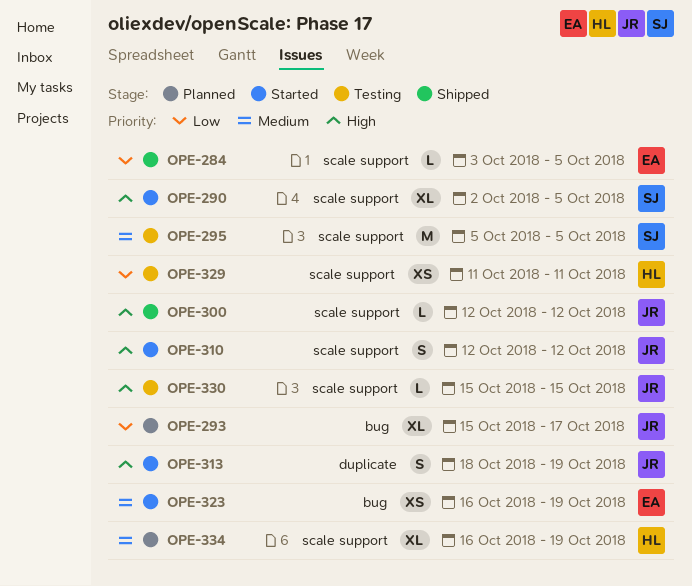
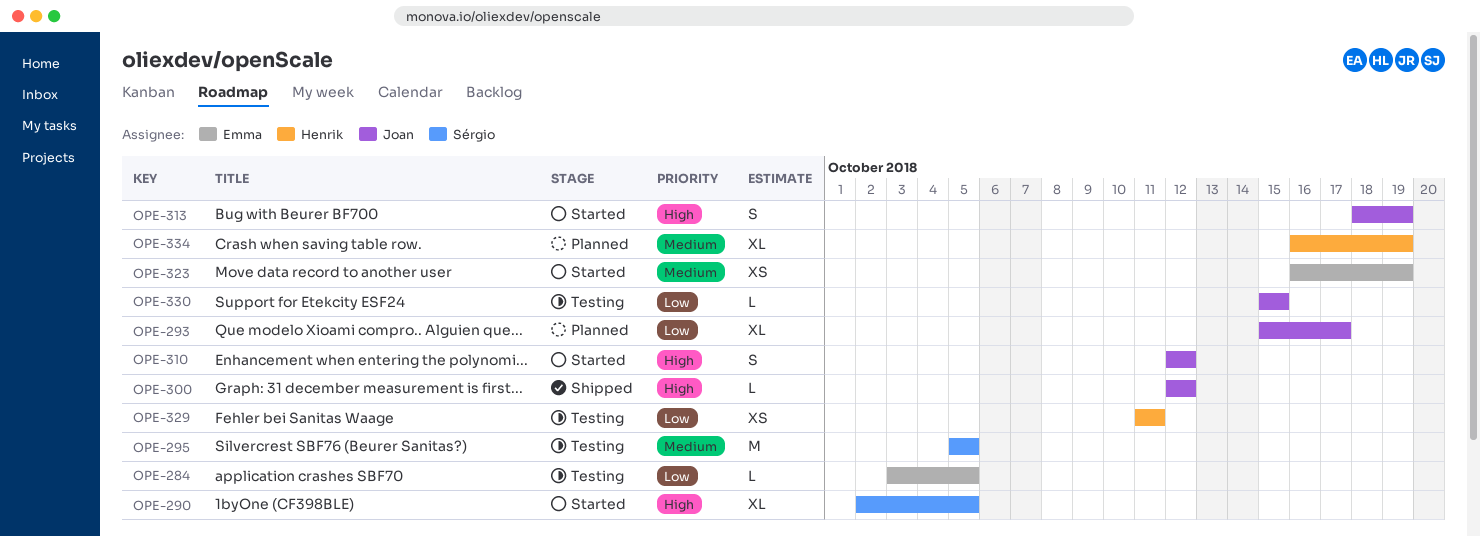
OPE-284, status: Shipped -> Testing
OPE-330, priority: High -> Low

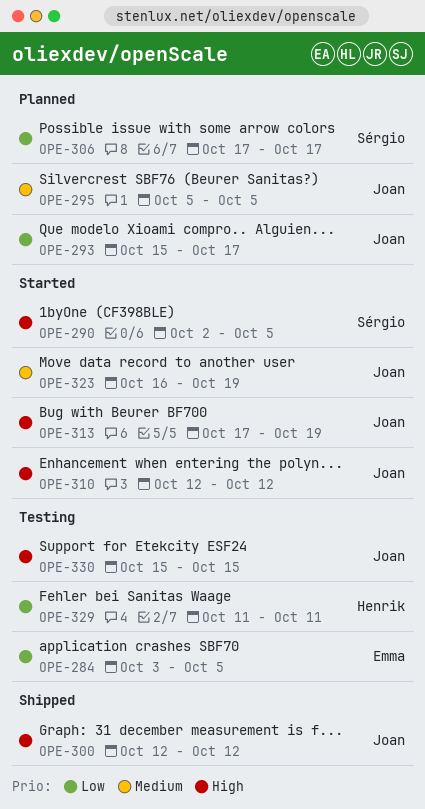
OPE-295, status: Testing -> Planned
OPE-295, owner: Sérgio -> Joan
OPE-306: none -> present
OPE-313, start: Oct 18 -> Oct 17
OPE-323, owner: Emma -> Joan
OPE-330, priority: Low -> High
OPE-334: present -> none

